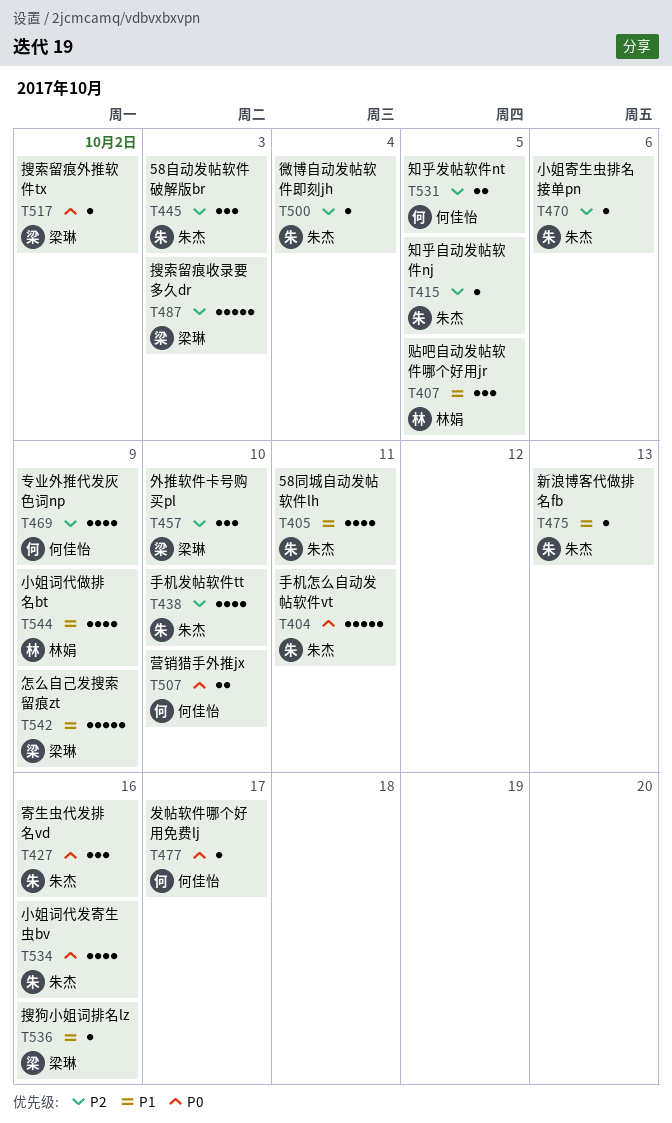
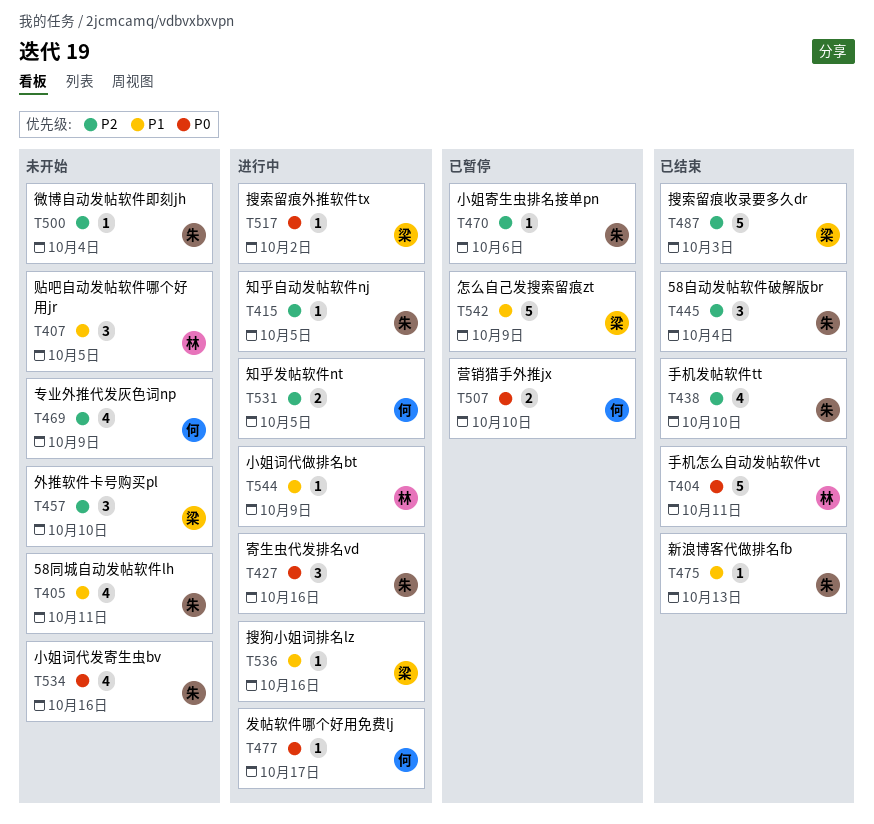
T404, owner: 朱杰 -> 林娟
T445, due: Oct 3 -> Oct 4
T544, estimate: 4 -> 1

